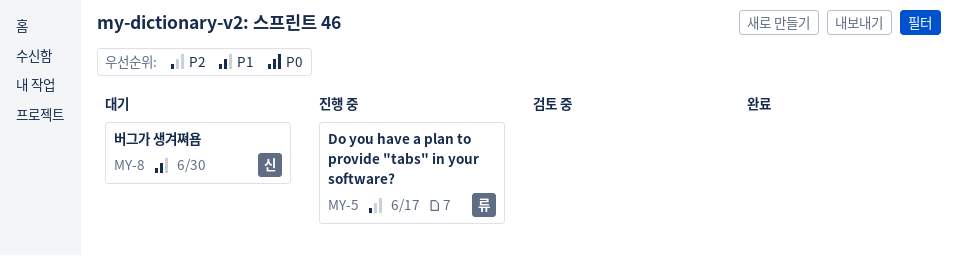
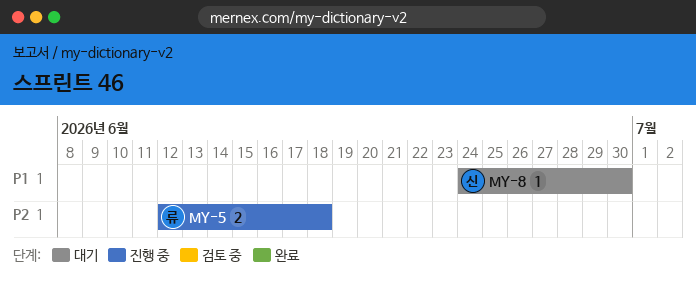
MY-5, due: Jun 17 -> Jun 18

